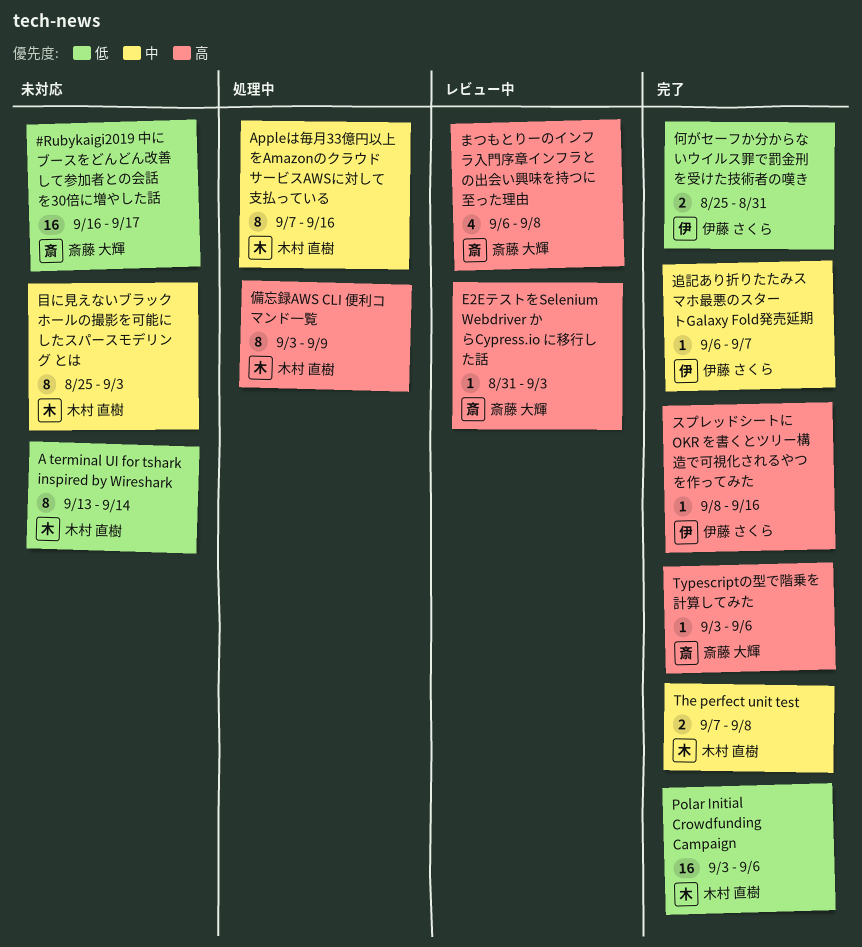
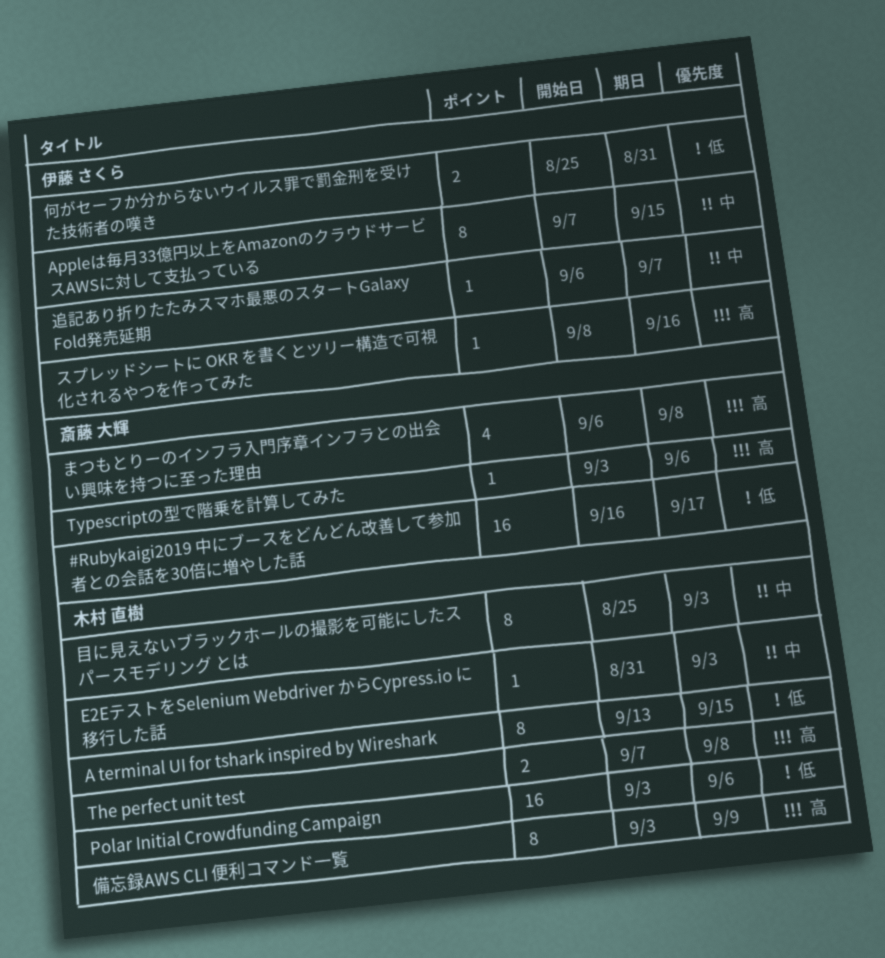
A terminal UI for tshark inspired by Wireshark, due: Sep 14 -> Sep 15
Appleは毎月33億円以上をAmazonのクラウドサービスAWSに対して支払っている, owner: 木村 直樹 -> 伊藤 さくら
Appleは毎月33億円以上をAmazonのクラウドサービスAWSに対して支払っている, due: Sep 16 -> Sep 15
E2EテストをSelenium Webdriver からCypress.io に移行した話, owner: 斎藤 大輝 -> 木村 直樹
E2EテストをSelenium Webdriver からCypress.io に移行した話, priority: 高 -> 中
The perfect unit test, priority: 中 -> 高

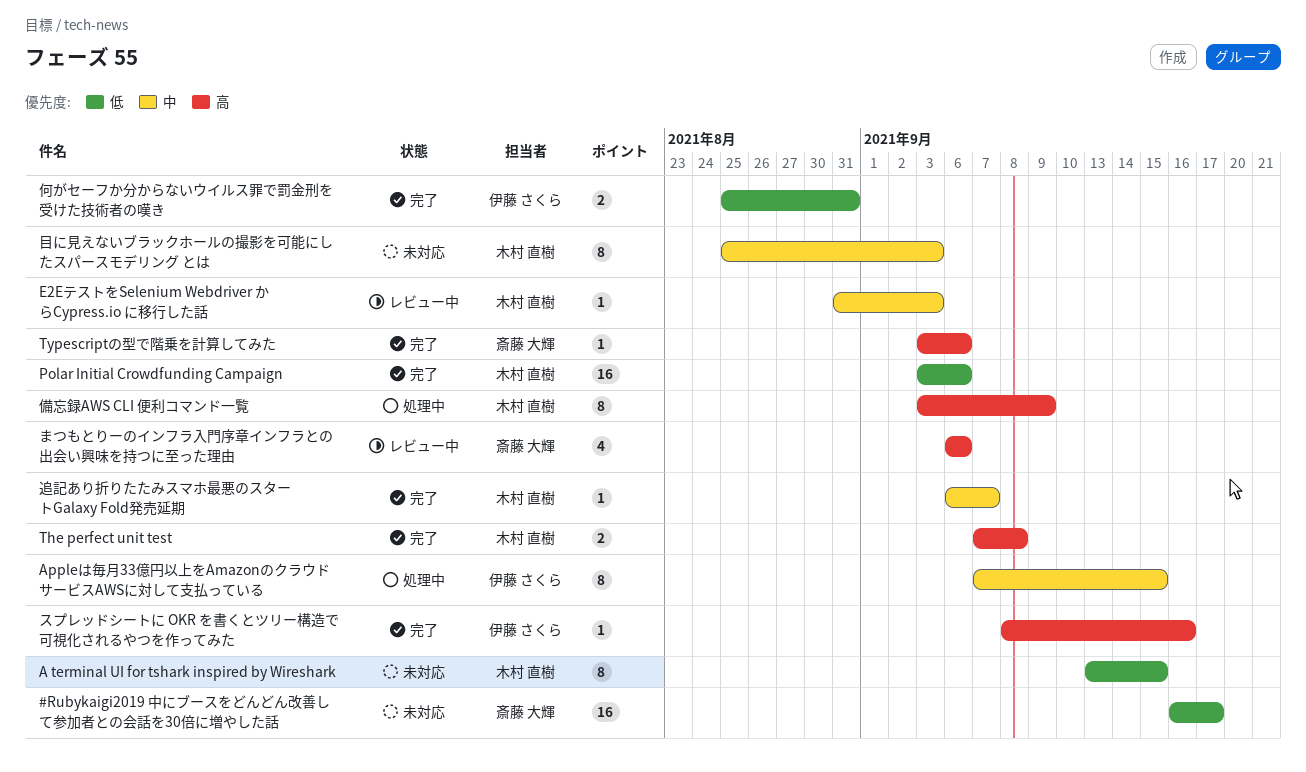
まつもとりーのインフラ入門序章インフラとの出会い興味を持つに至った理由, due: Sep 8 -> Sep 6
追記あり折りたたみスマホ最悪のスタートGalaxy Fold発売延期, owner: 伊藤 さくら -> 木村 直樹

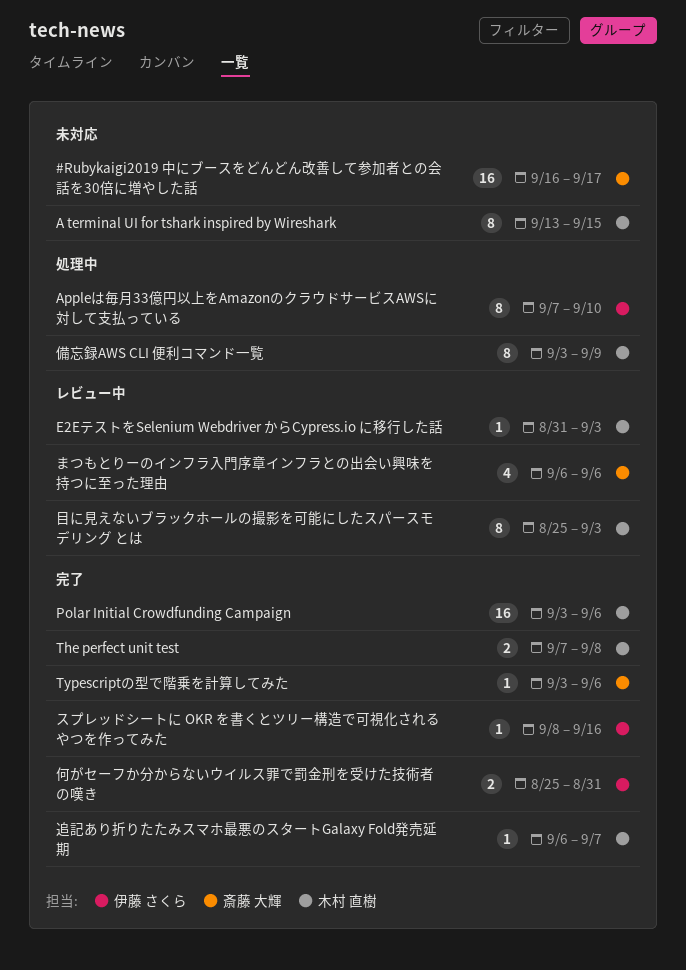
Appleは毎月33億円以上をAmazonのクラウドサービスAWSに対して支払っている, due: Sep 15 -> Sep 10
目に見えないブラックホールの撮影を可能にしたスパースモデリング とは, status: 未対応 -> レビュー中

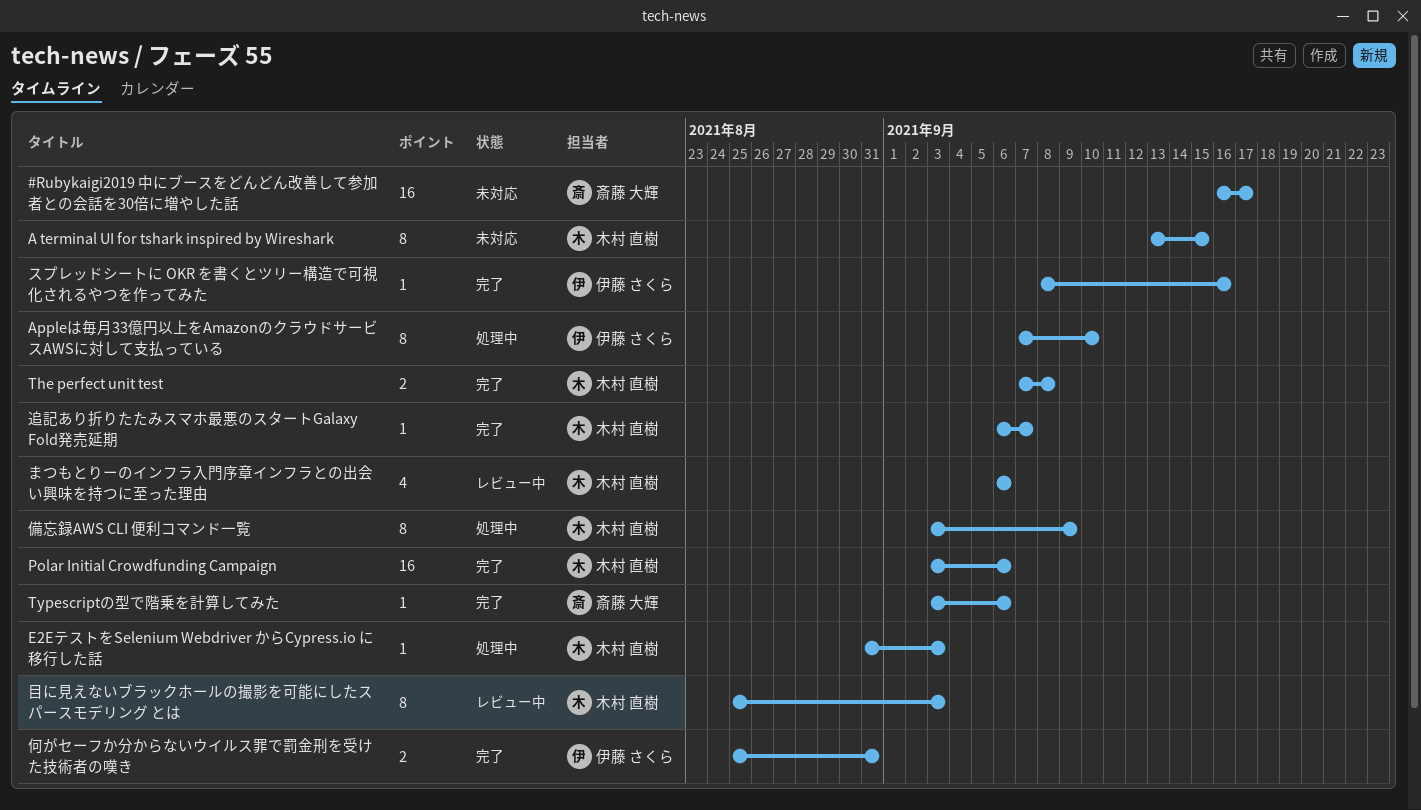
E2EテストをSelenium Webdriver からCypress.io に移行した話, status: レビュー中 -> 処理中
まつもとりーのインフラ入門序章インフラとの出会い興味を持つに至った理由, owner: 斎藤 大輝 -> 木村 直樹

